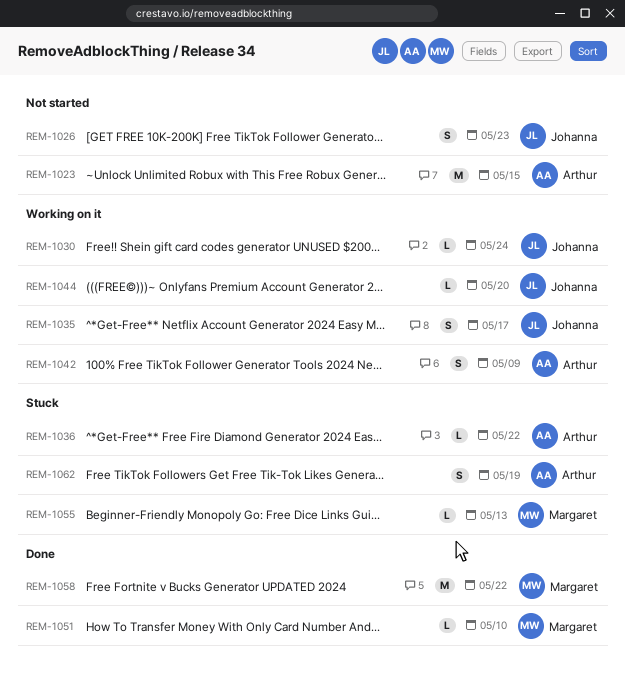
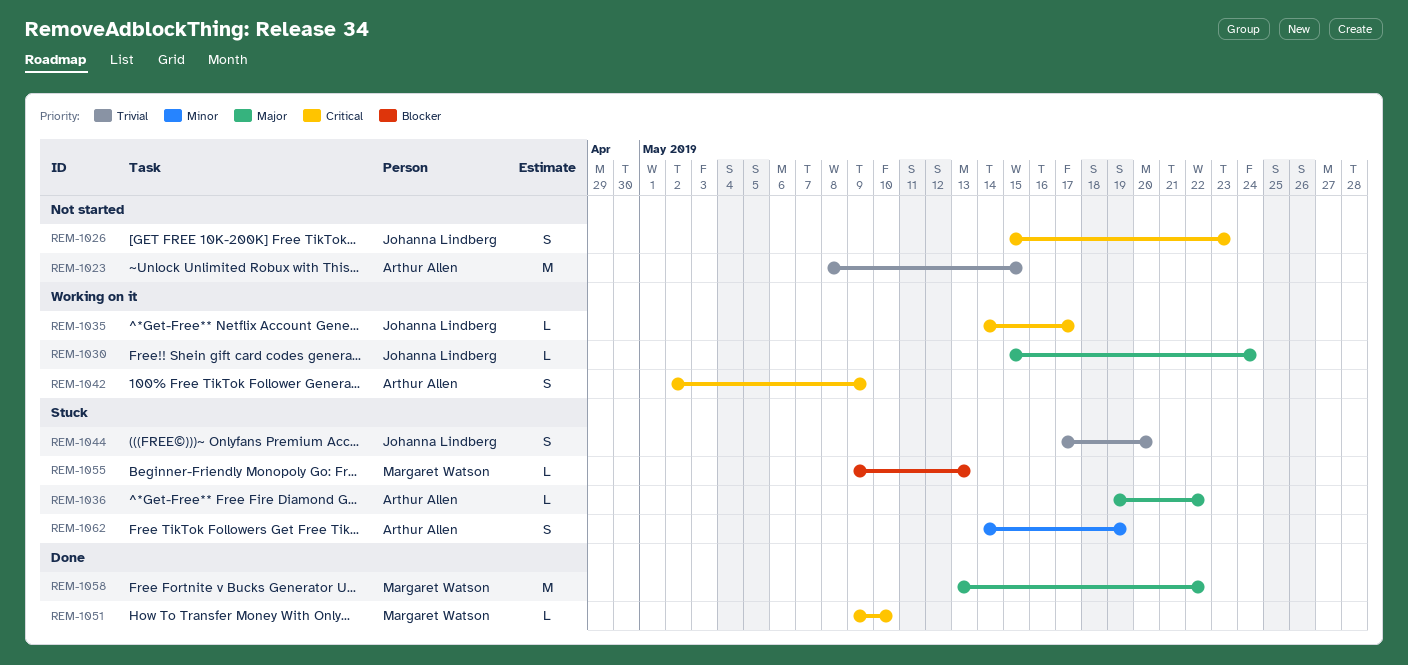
REM-1035, estimate: S -> L
REM-1044, status: Working on it -> Stuck
REM-1044, estimate: L -> S

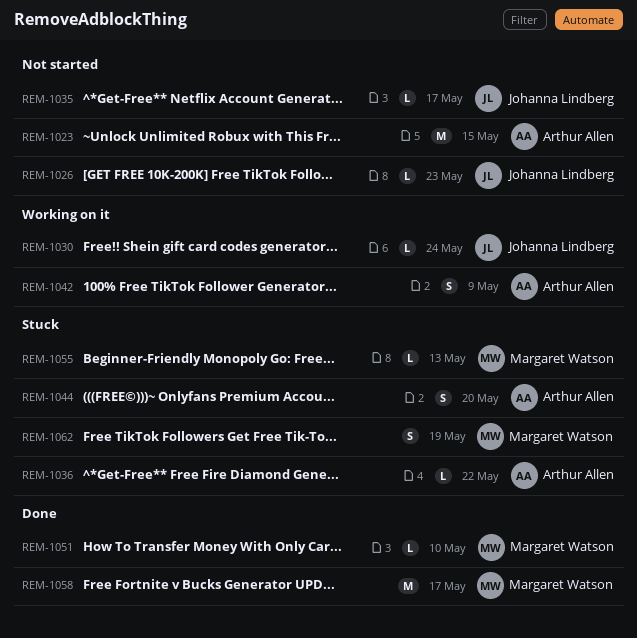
REM-1026, estimate: S -> L
REM-1035, status: Working on it -> Not started
REM-1044, owner: Johanna Lindberg -> Arthur Allen
REM-1058, due: May 22 -> May 17
REM-1062, owner: Arthur Allen -> Margaret Watson

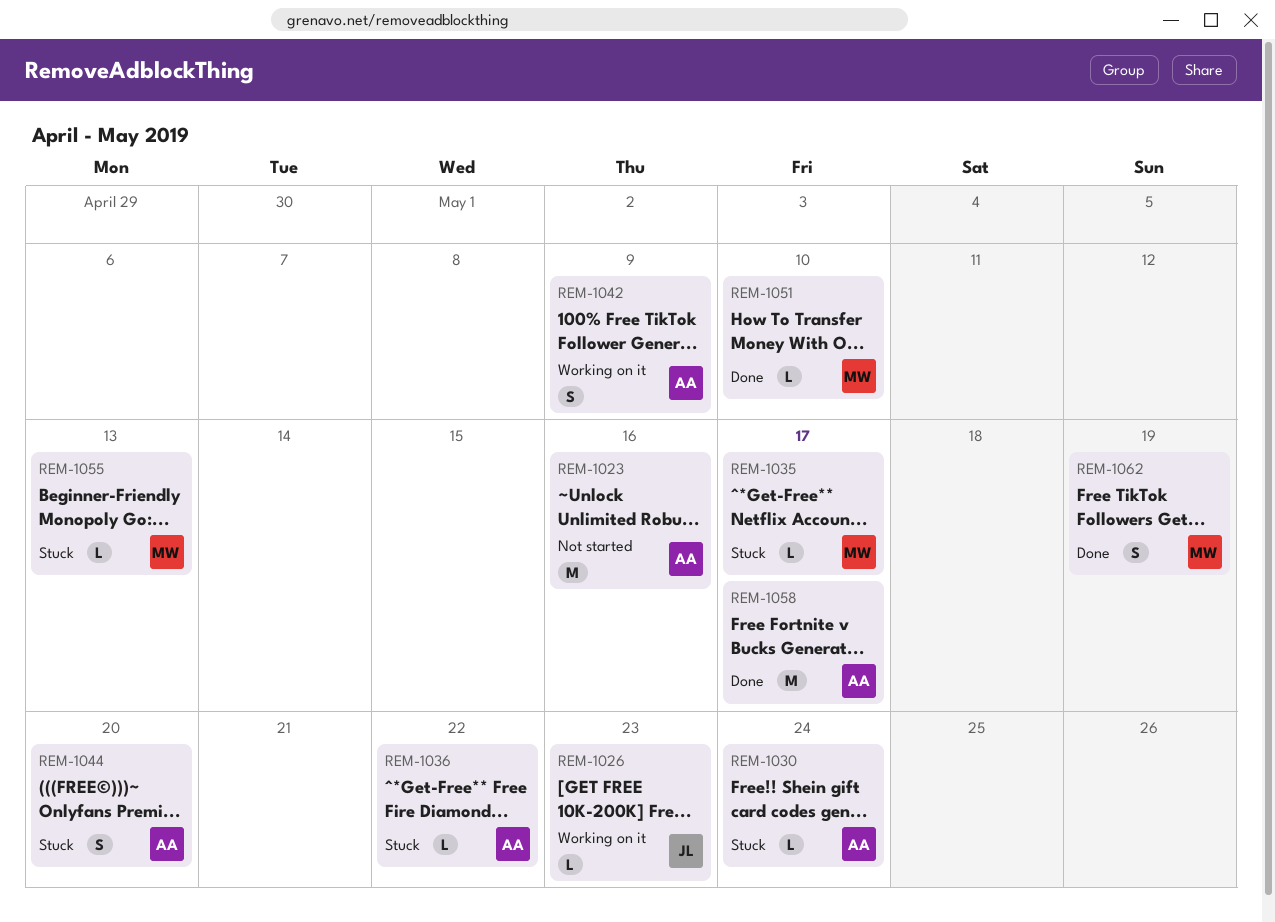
REM-1023, due: May 15 -> May 16
REM-1026, status: Not started -> Working on it
REM-1030, status: Working on it -> Stuck
REM-1030, owner: Johanna Lindberg -> Arthur Allen
REM-1035, status: Not started -> Stuck
REM-1035, owner: Johanna Lindberg -> Margaret Watson
REM-1058, owner: Margaret Watson -> Arthur Allen
REM-1062, status: Stuck -> Done

